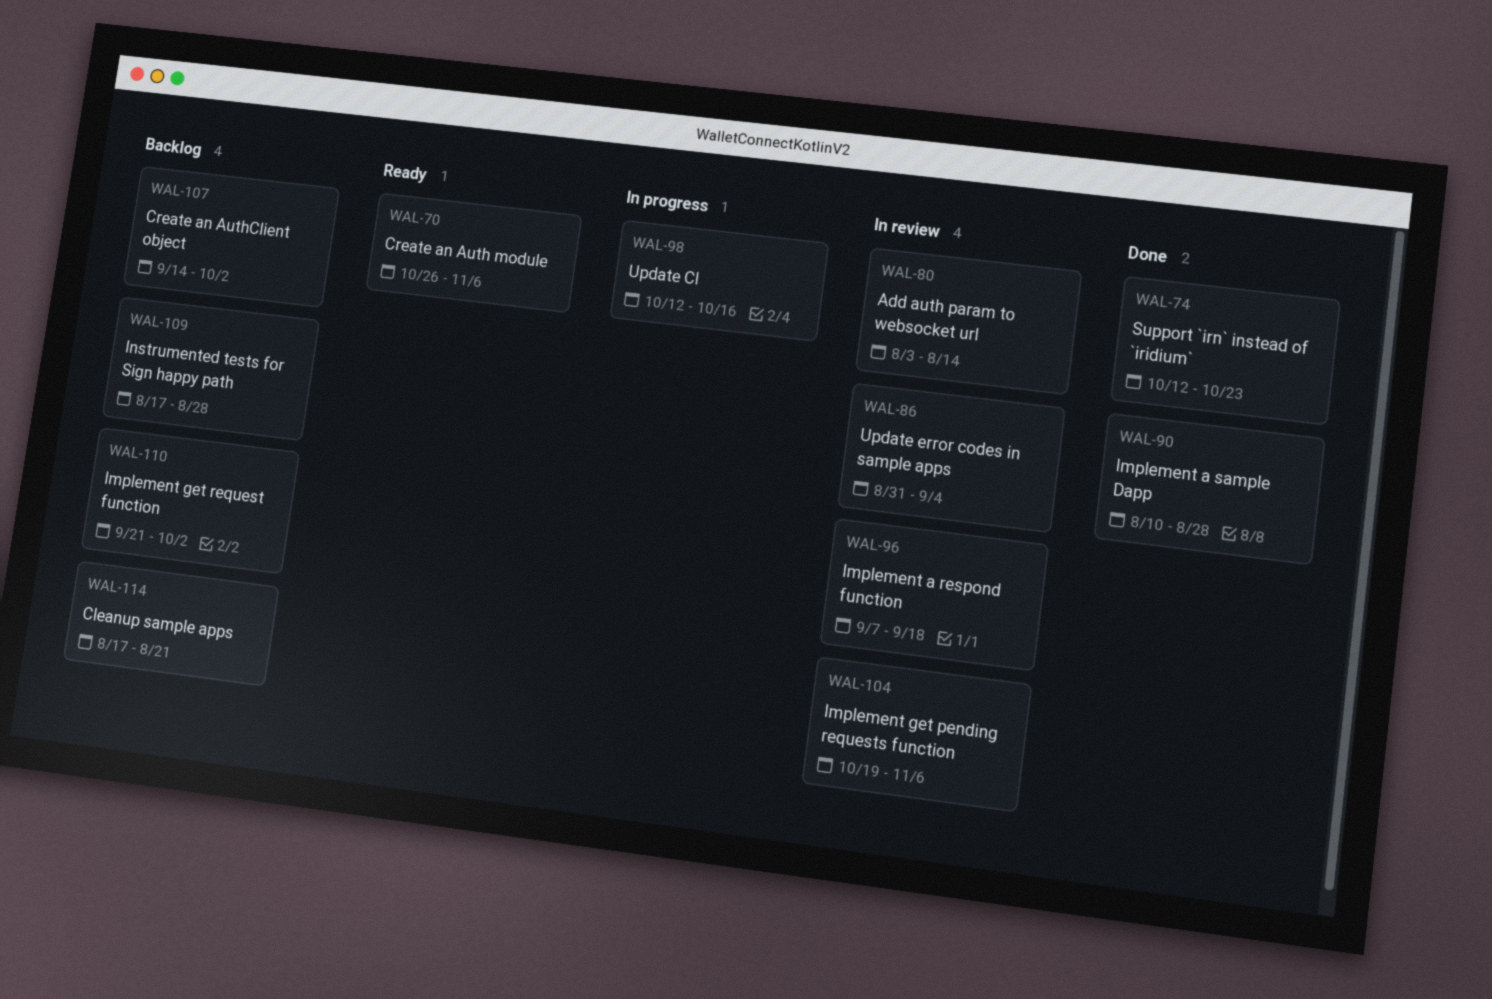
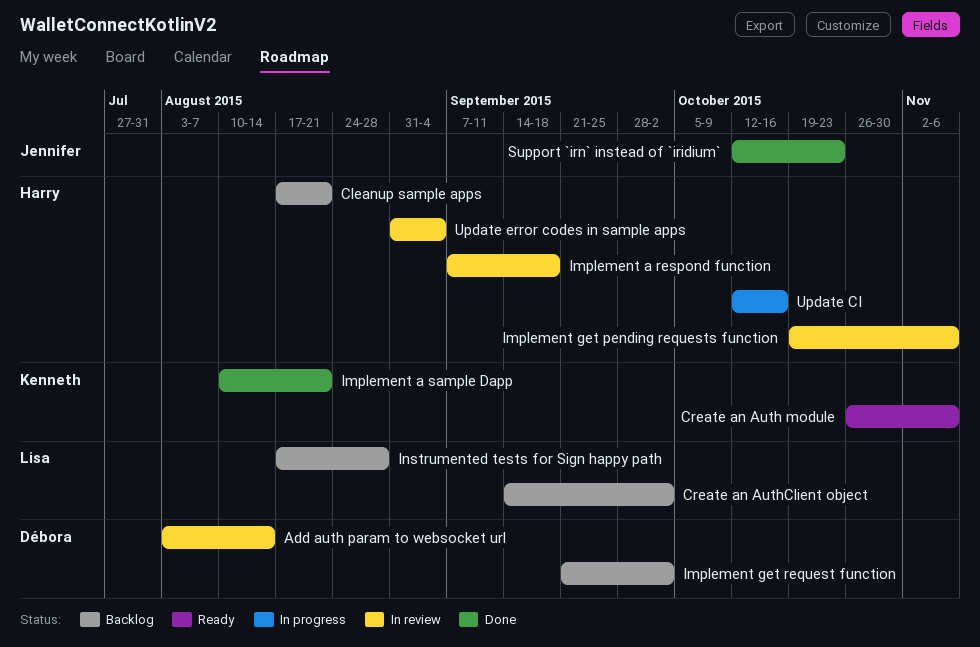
Implement a sample Dapp, due: Aug 28 -> Aug 21

